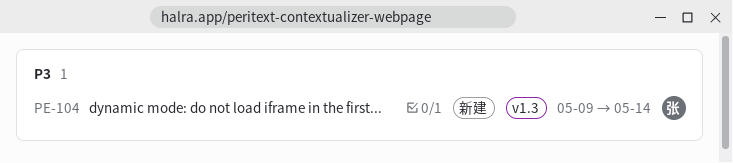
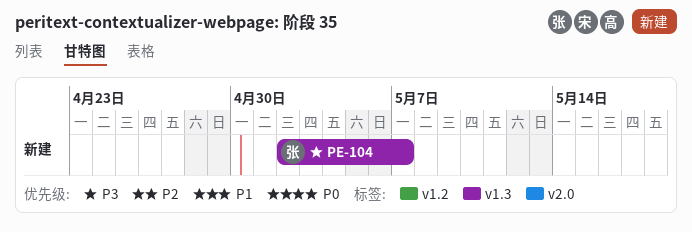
PE-104, start: May 9 -> May 2
PE-104, due: May 14 -> May 7

